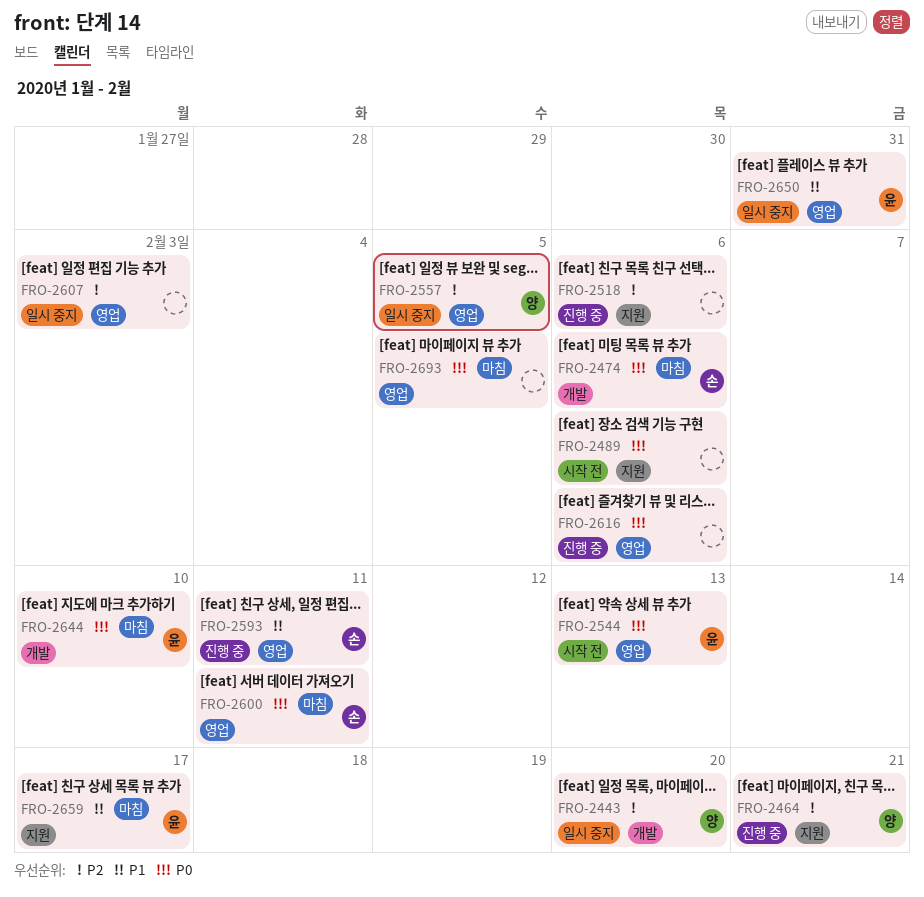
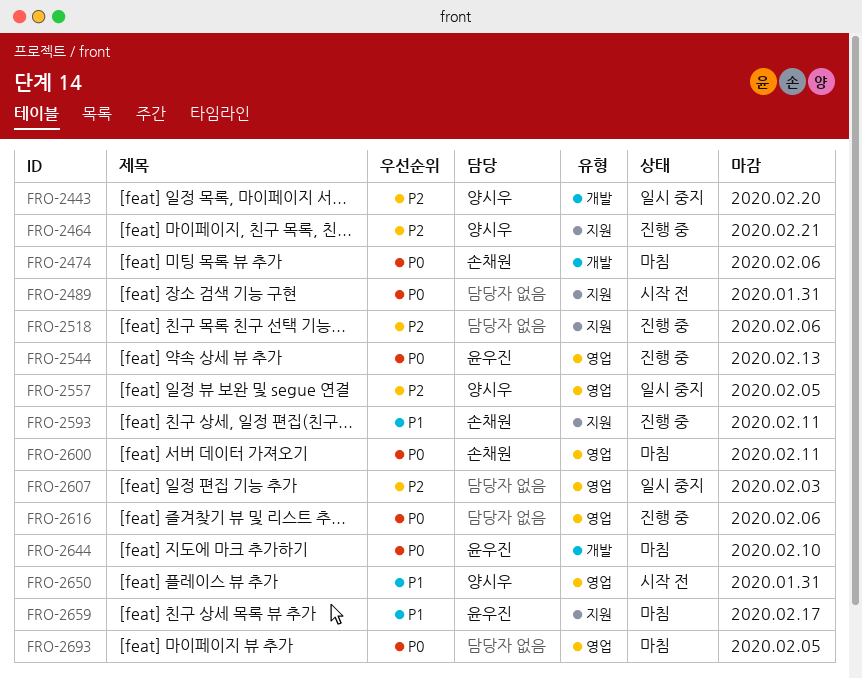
FRO-2489, due: Feb 6 -> Jan 31
FRO-2544, status: 시작 전 -> 진행 중
FRO-2593, label: 영업 -> 지원
FRO-2650, status: 일시 중지 -> 시작 전
FRO-2650, owner: 윤우진 -> 양시우

